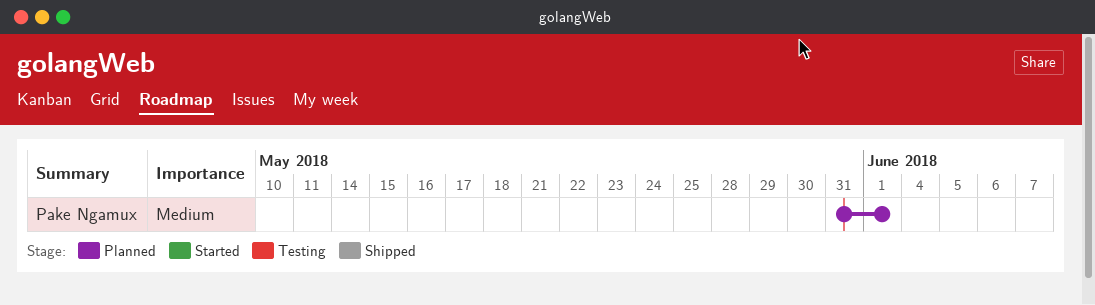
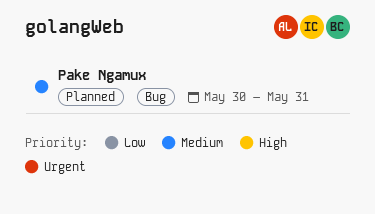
Pake Ngamux, start: May 31 -> May 30
Pake Ngamux, due: Jun 1 -> May 31

